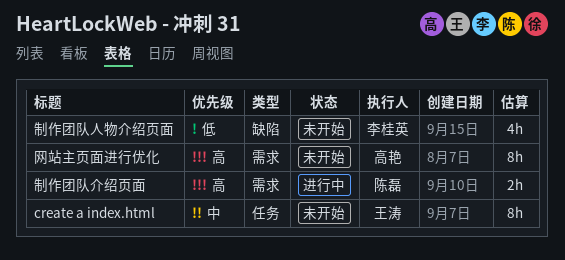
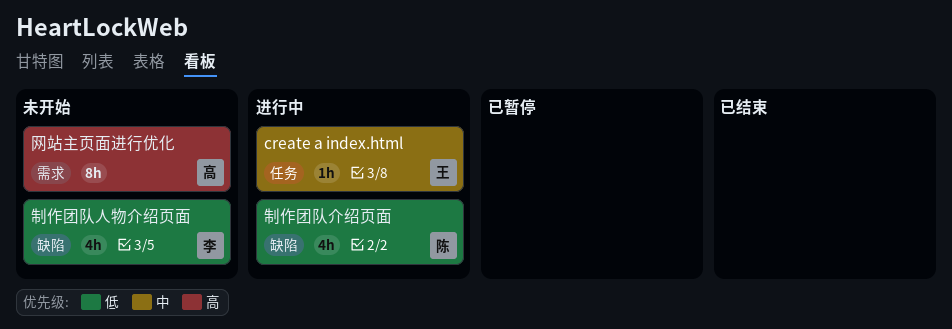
create a index.html, status: 未开始 -> 进行中
create a index.html, estimate: 8h -> 1h
制作团队介绍页面, priority: 高 -> 低
制作团队介绍页面, label: 需求 -> 缺陷
制作团队介绍页面, estimate: 2h -> 4h

